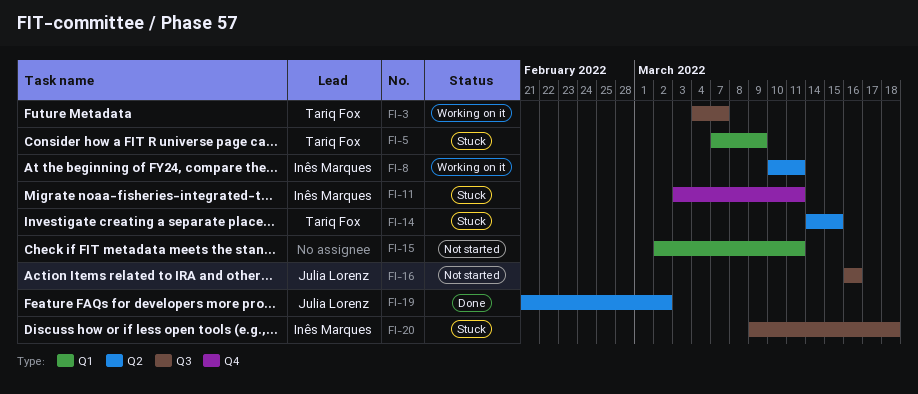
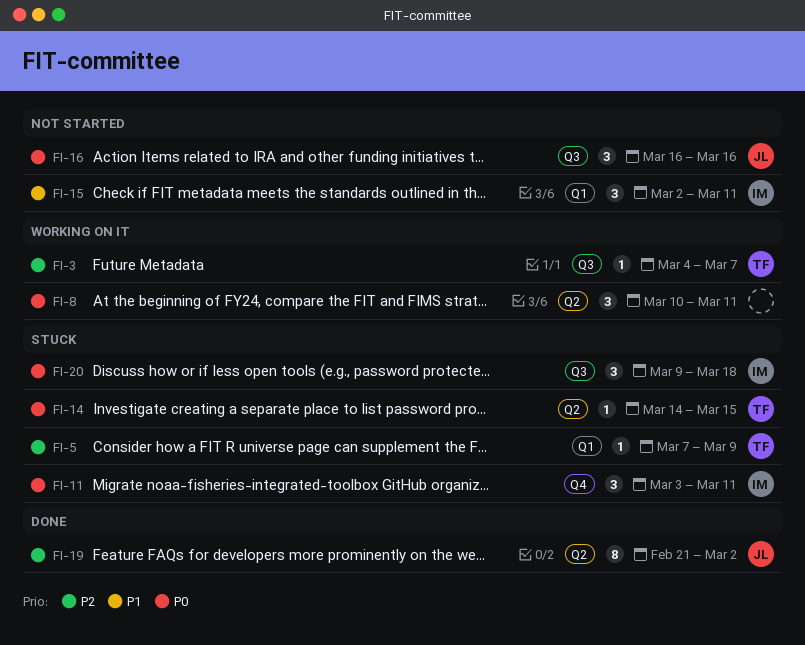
FI-8, owner: Inês Marques -> none
FI-15, owner: none -> Inês Marques

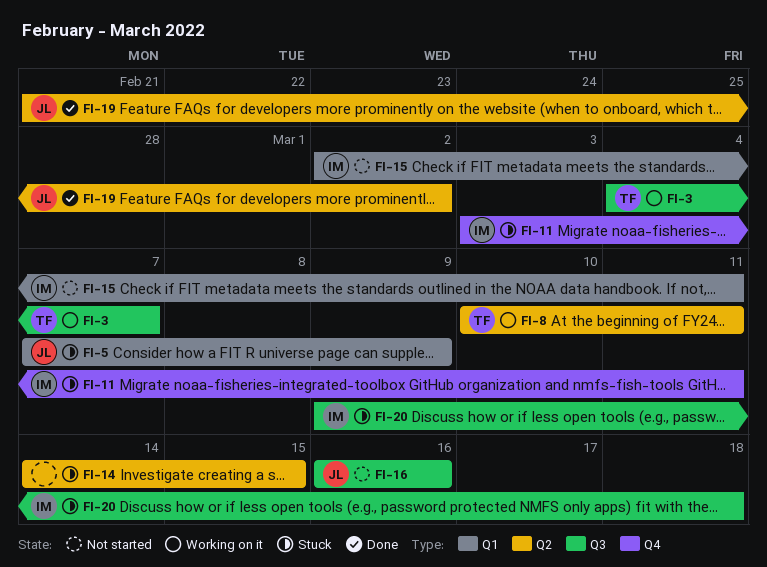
FI-5, owner: TF -> JL
FI-8, owner: none -> TF
FI-14, owner: TF -> none

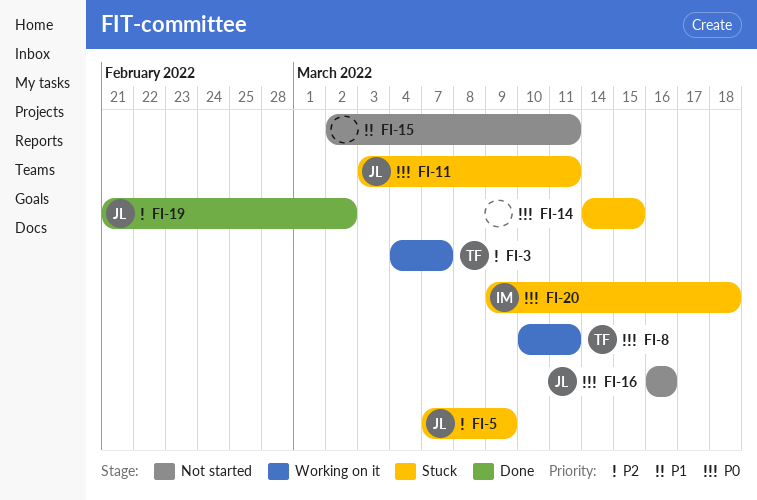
FI-11, owner: IM -> JL
FI-15, owner: IM -> none

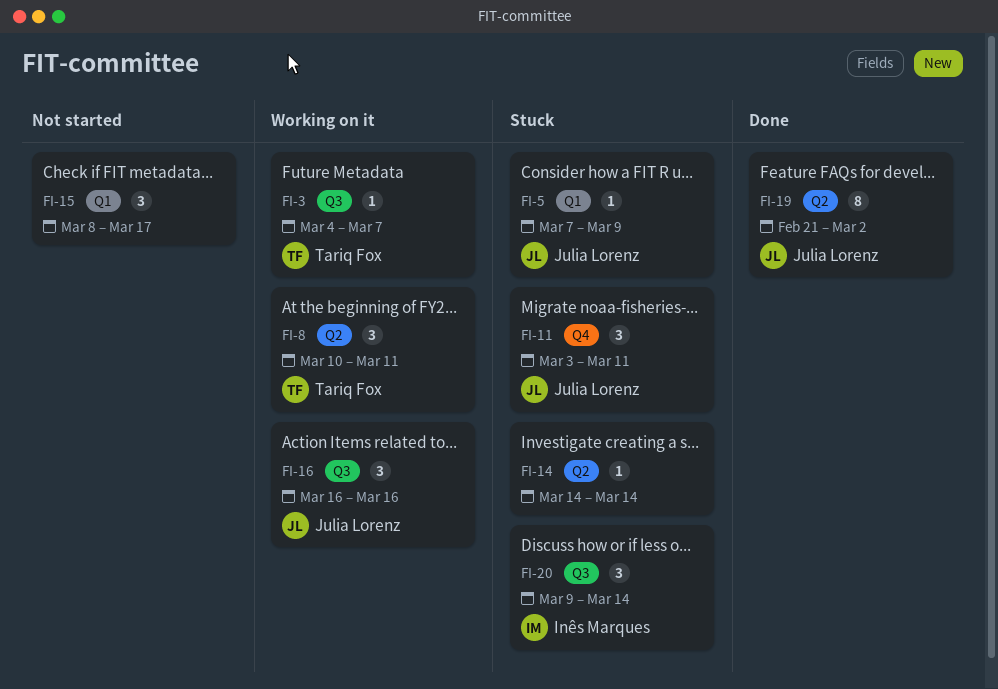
FI-14, due: Mar 15 -> Mar 14
FI-15, start: Mar 2 -> Mar 8
FI-15, due: Mar 11 -> Mar 17
FI-16, status: Not started -> Working on it
FI-20, due: Mar 18 -> Mar 14

